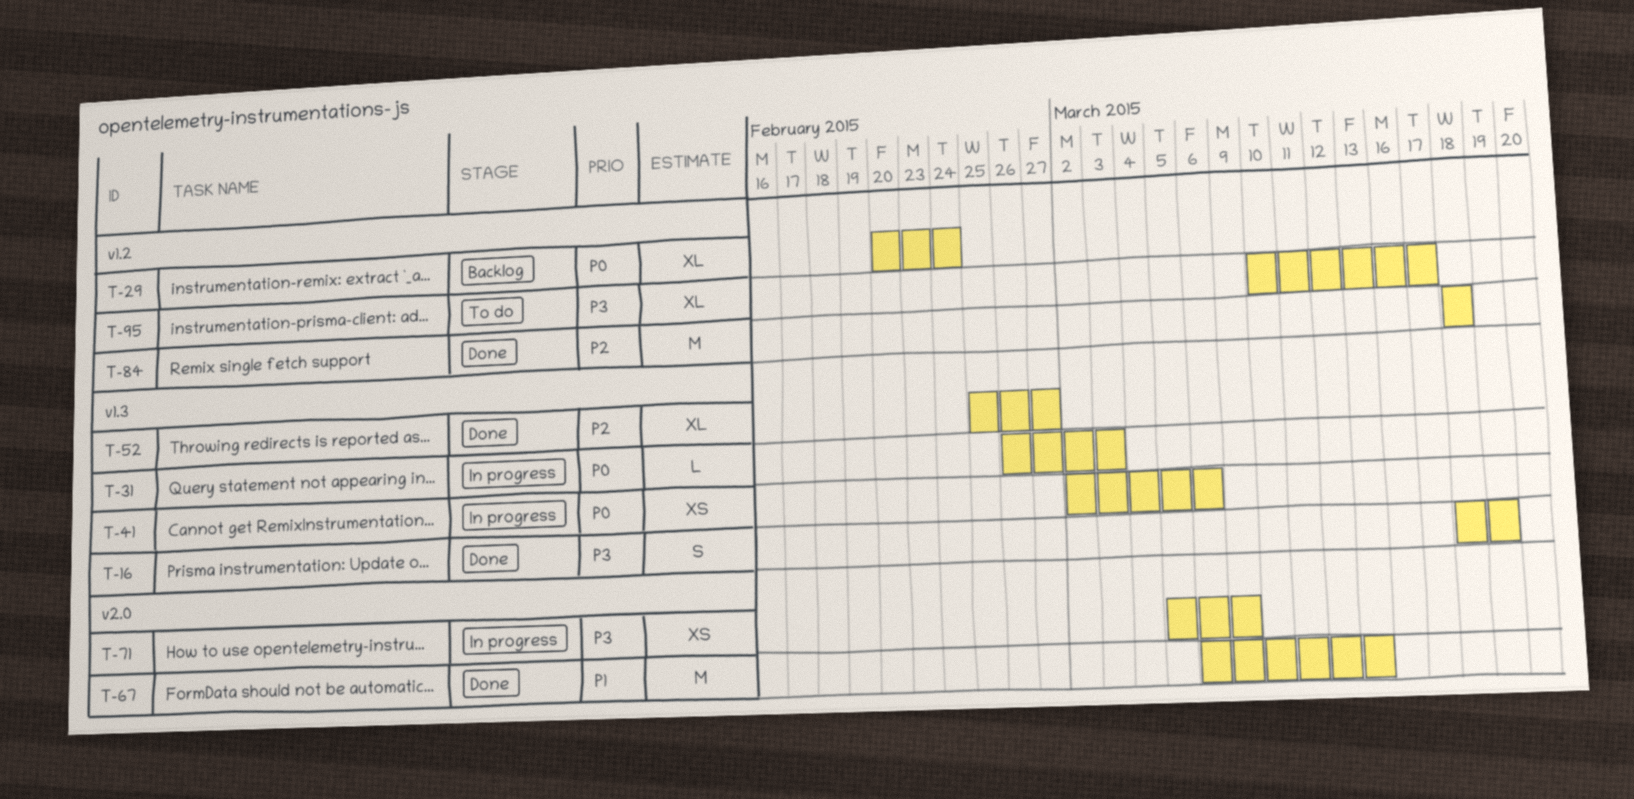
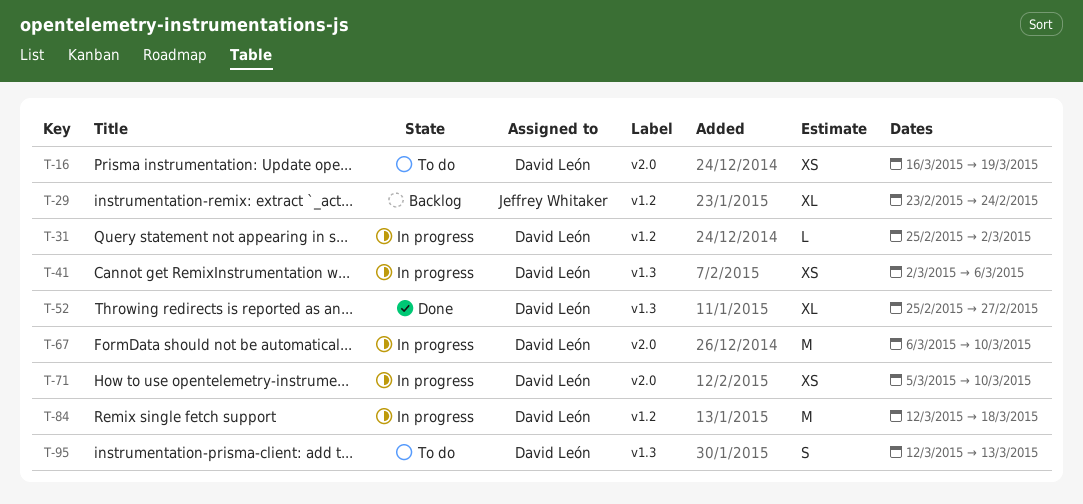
T-16, status: Done -> To do
T-16, label: v1.3 -> v2.0
T-16, estimate: S -> XS
T-16, start: Mar 18 -> Mar 16
T-29, start: Feb 20 -> Feb 23
T-31, label: v1.3 -> v1.2
T-31, start: Feb 26 -> Feb 25
T-31, due: Mar 3 -> Mar 2
T-67, status: Done -> In progress
T-67, due: Mar 13 -> Mar 10
T-71, due: Mar 9 -> Mar 10
T-84, status: Done -> In progress
T-84, start: Mar 18 -> Mar 12
T-95, label: v1.2 -> v1.3
T-95, estimate: XL -> S
T-95, start: Mar 10 -> Mar 12
T-95, due: Mar 17 -> Mar 13

